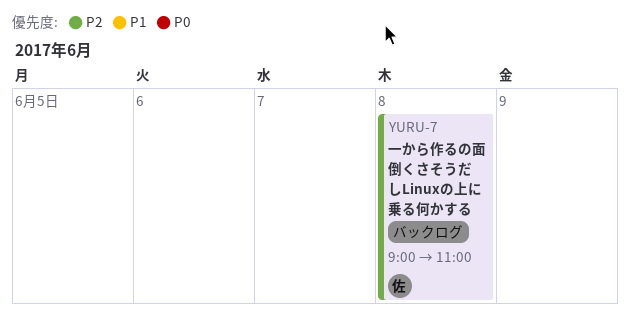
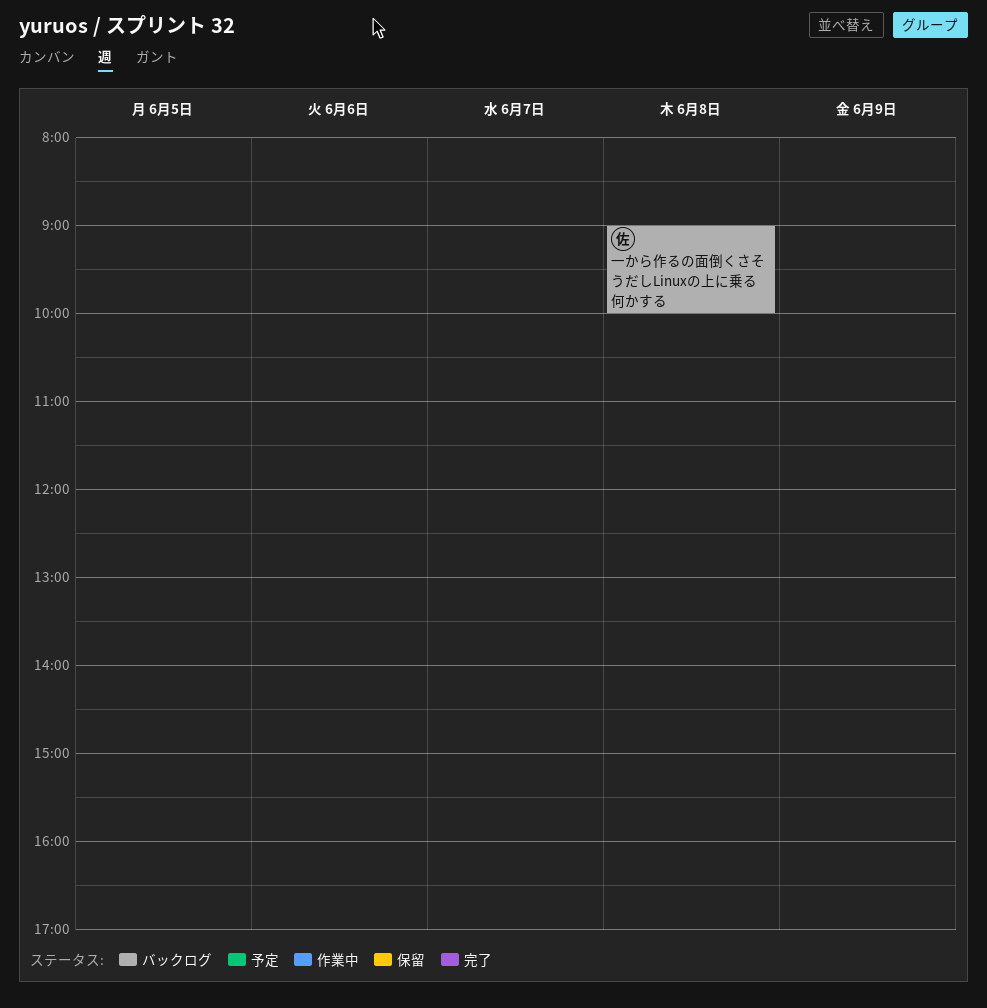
一から作るの面倒くさそうだしLinuxの上に乗る何かする, ends: 11:00 -> 10:00

